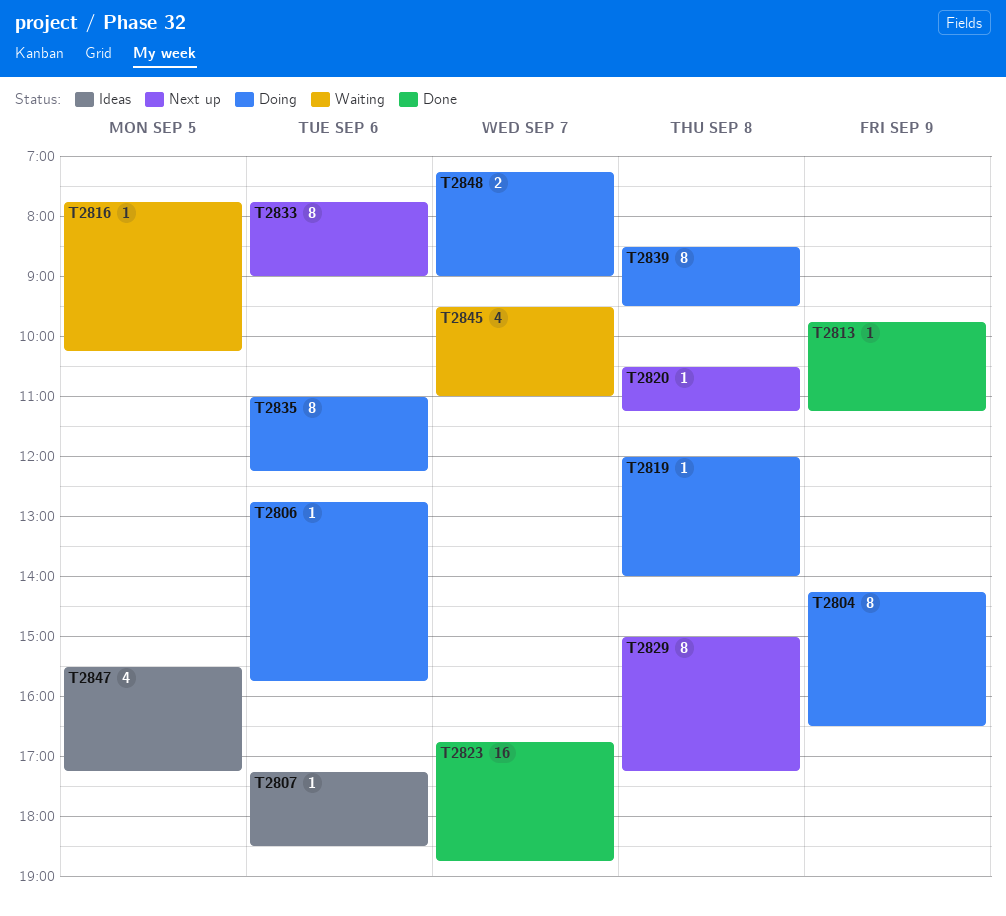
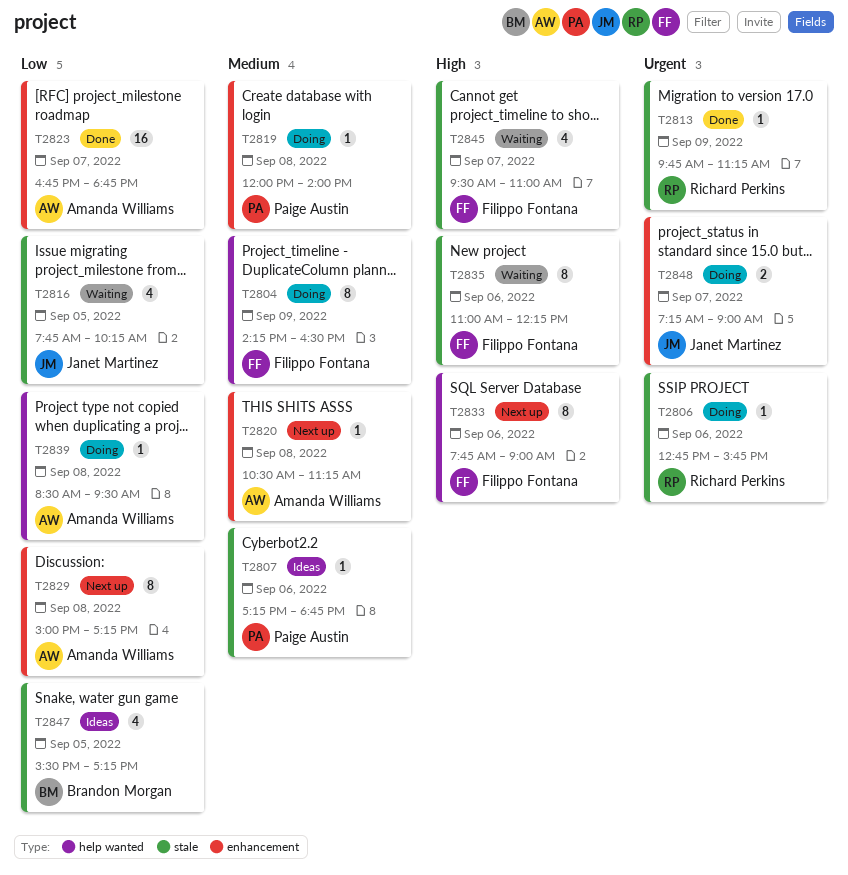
T2807, ends: 18:30 -> 18:45
T2816, estimate: 1 -> 4
T2835, status: Doing -> Waiting
T2839, estimate: 8 -> 1

